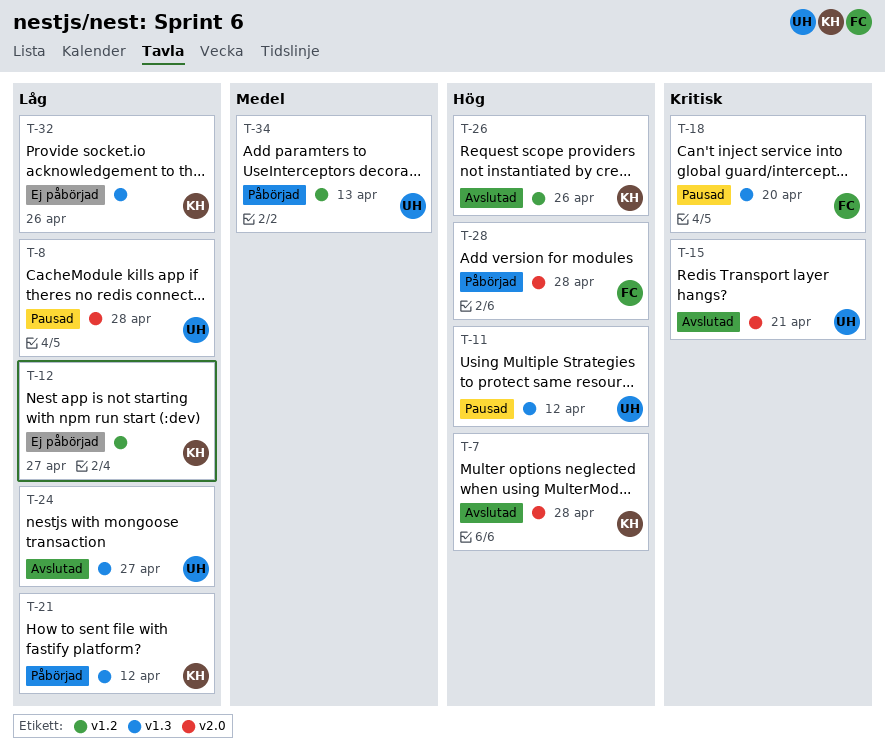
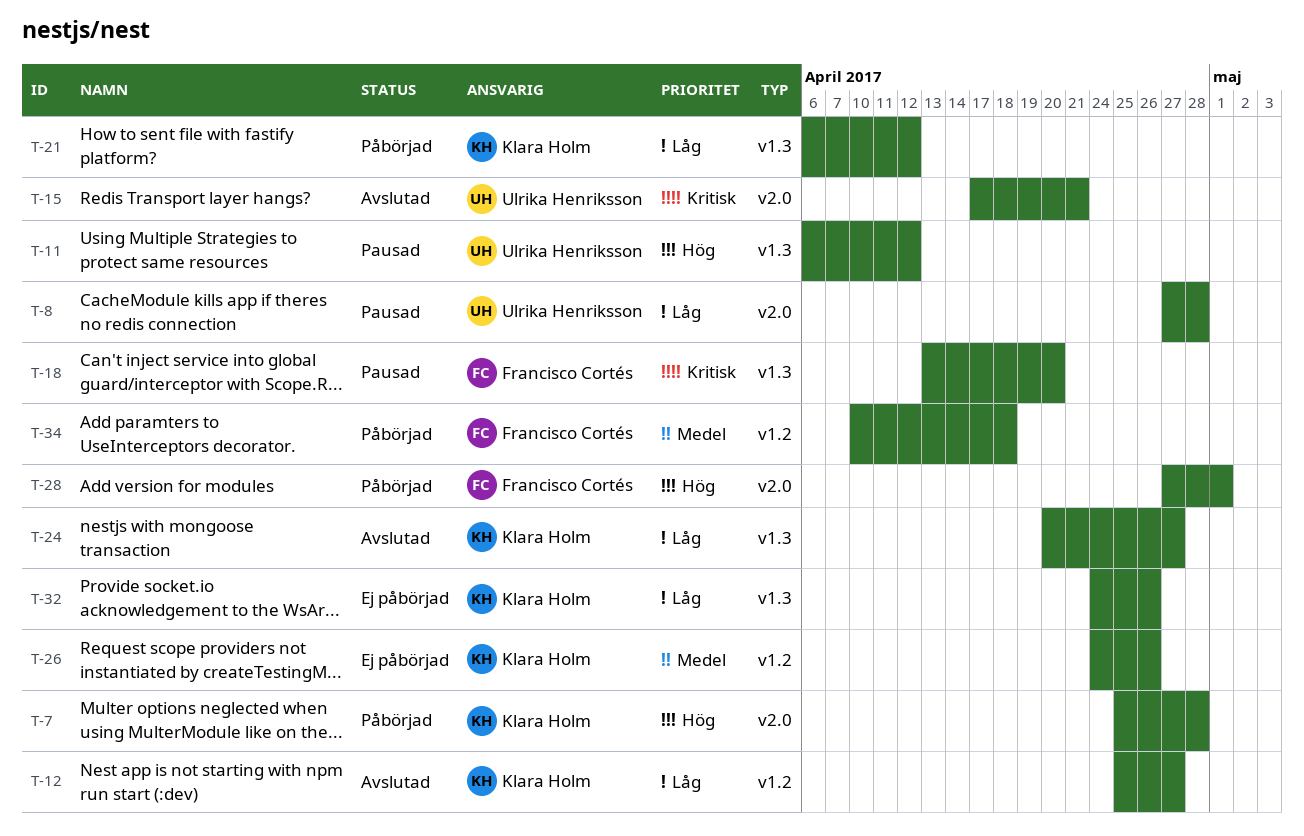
T-7, status: Avslutad -> Påbörjad
T-12, status: Ej påbörjad -> Avslutad
T-24, owner: Ulrika Henriksson -> Klara Holm
T-26, status: Avslutad -> Ej påbörjad
T-26, priority: Hög -> Medel
T-28, due: Apr 28 -> May 1
T-34, owner: Ulrika Henriksson -> Francisco Cortés
T-34, due: Apr 13 -> Apr 18

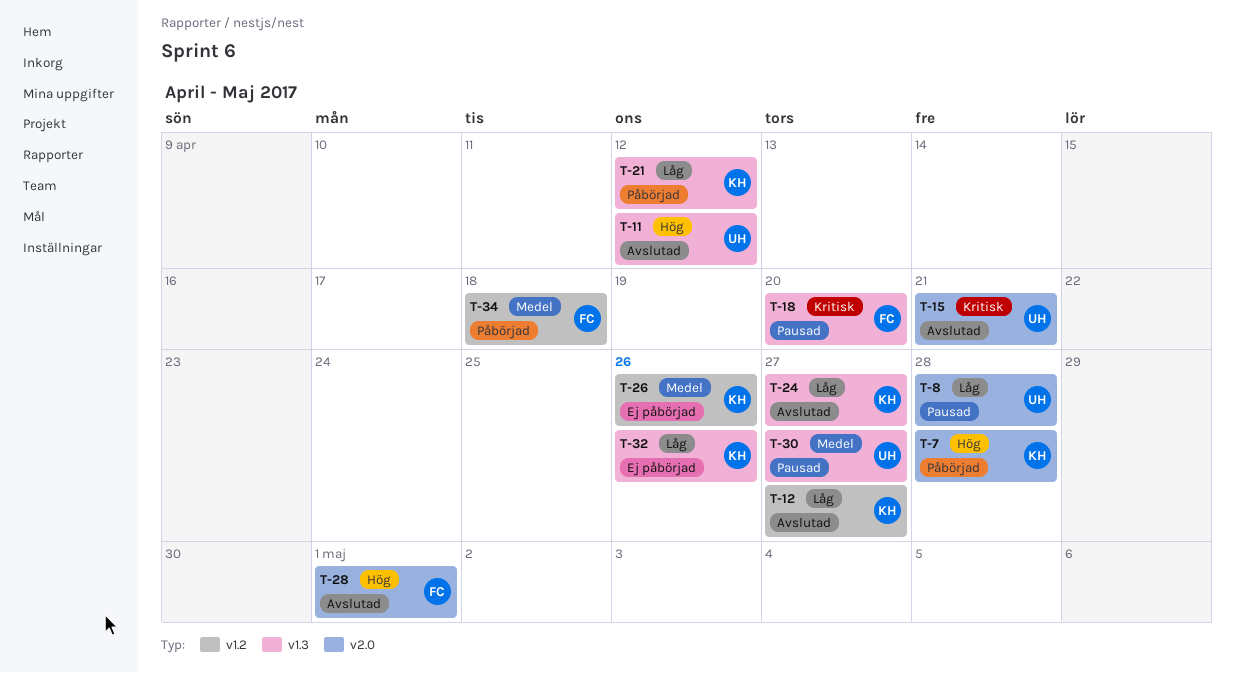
T-11, status: Pausad -> Avslutad
T-28, status: Påbörjad -> Avslutad
T-30: none -> present

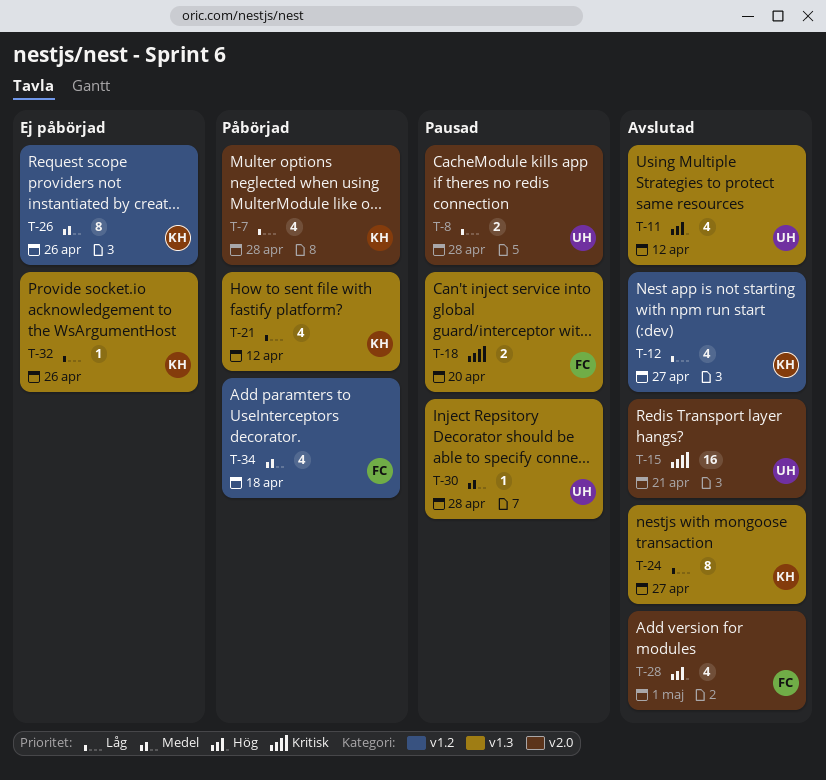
T-7, priority: Hög -> Låg
T-30, due: Apr 27 -> Apr 28

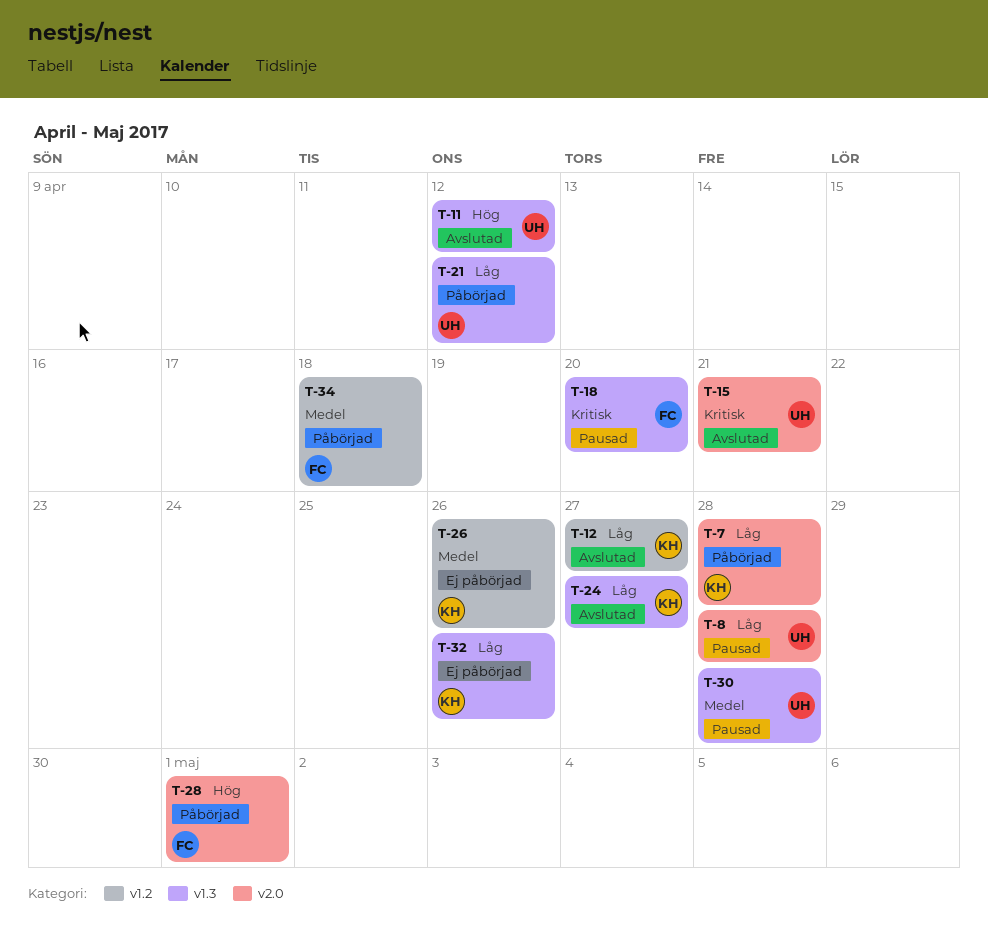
T-21, owner: KH -> UH
T-28, status: Avslutad -> Påbörjad

